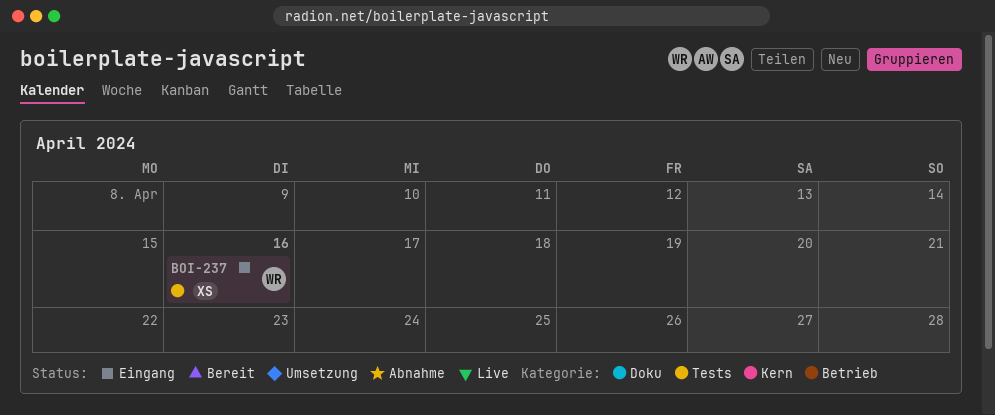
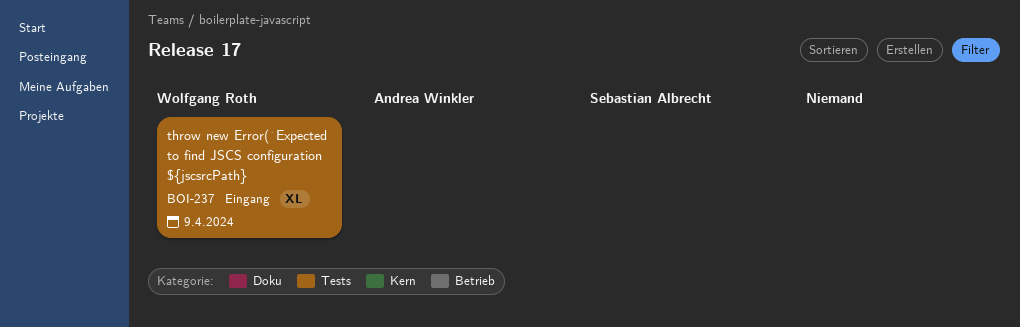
BOI-237, estimate: XS -> XL
BOI-237, due: Apr 16 -> Apr 9

